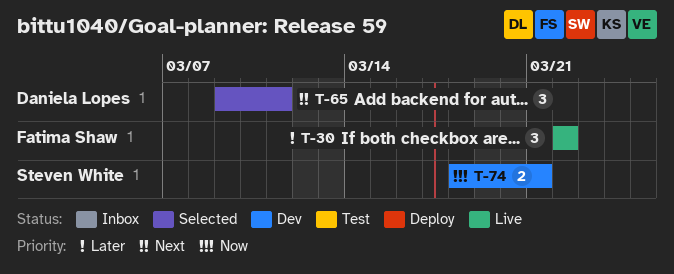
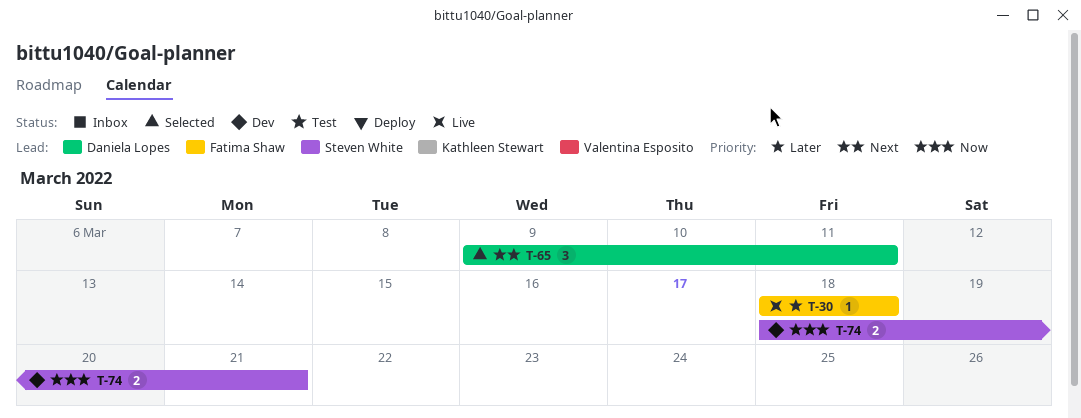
T-30, estimate: 3 -> 1
T-30, start: Mar 22 -> Mar 18
T-30, due: Mar 22 -> Mar 18

